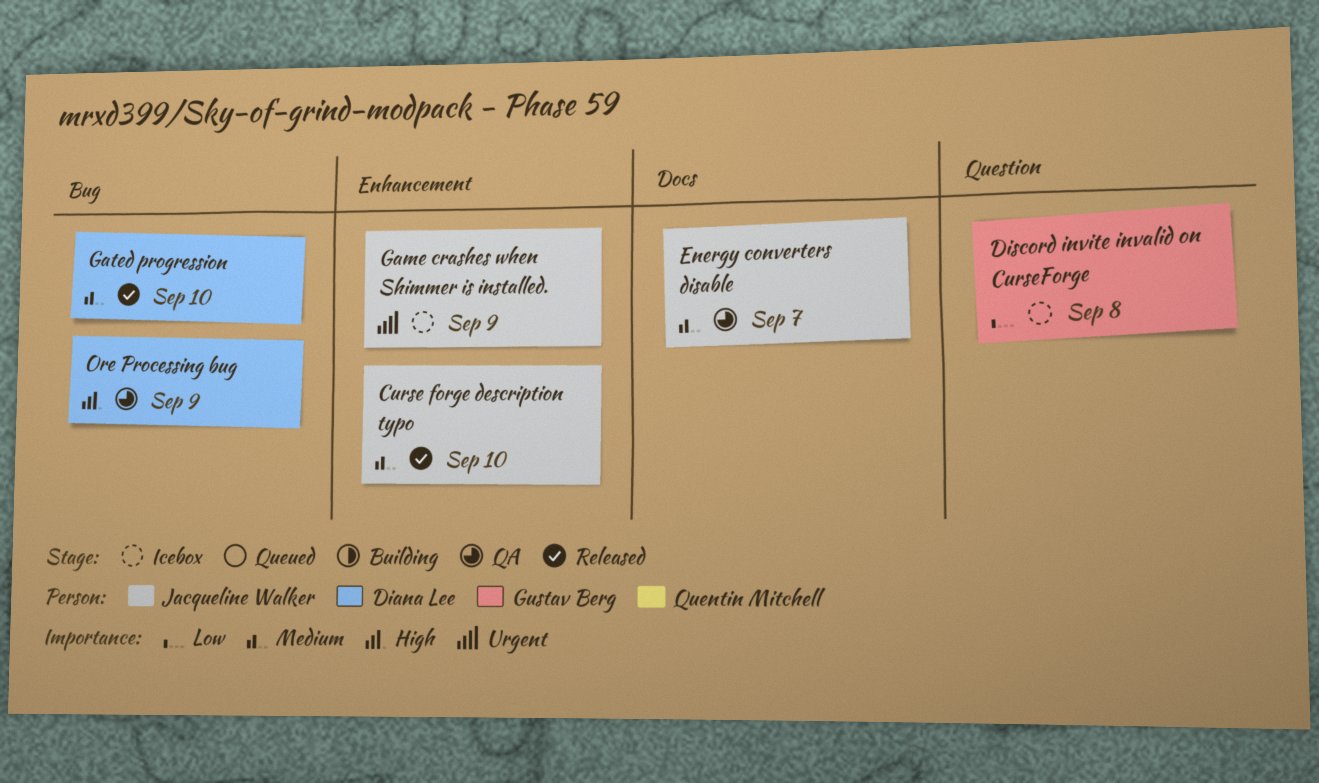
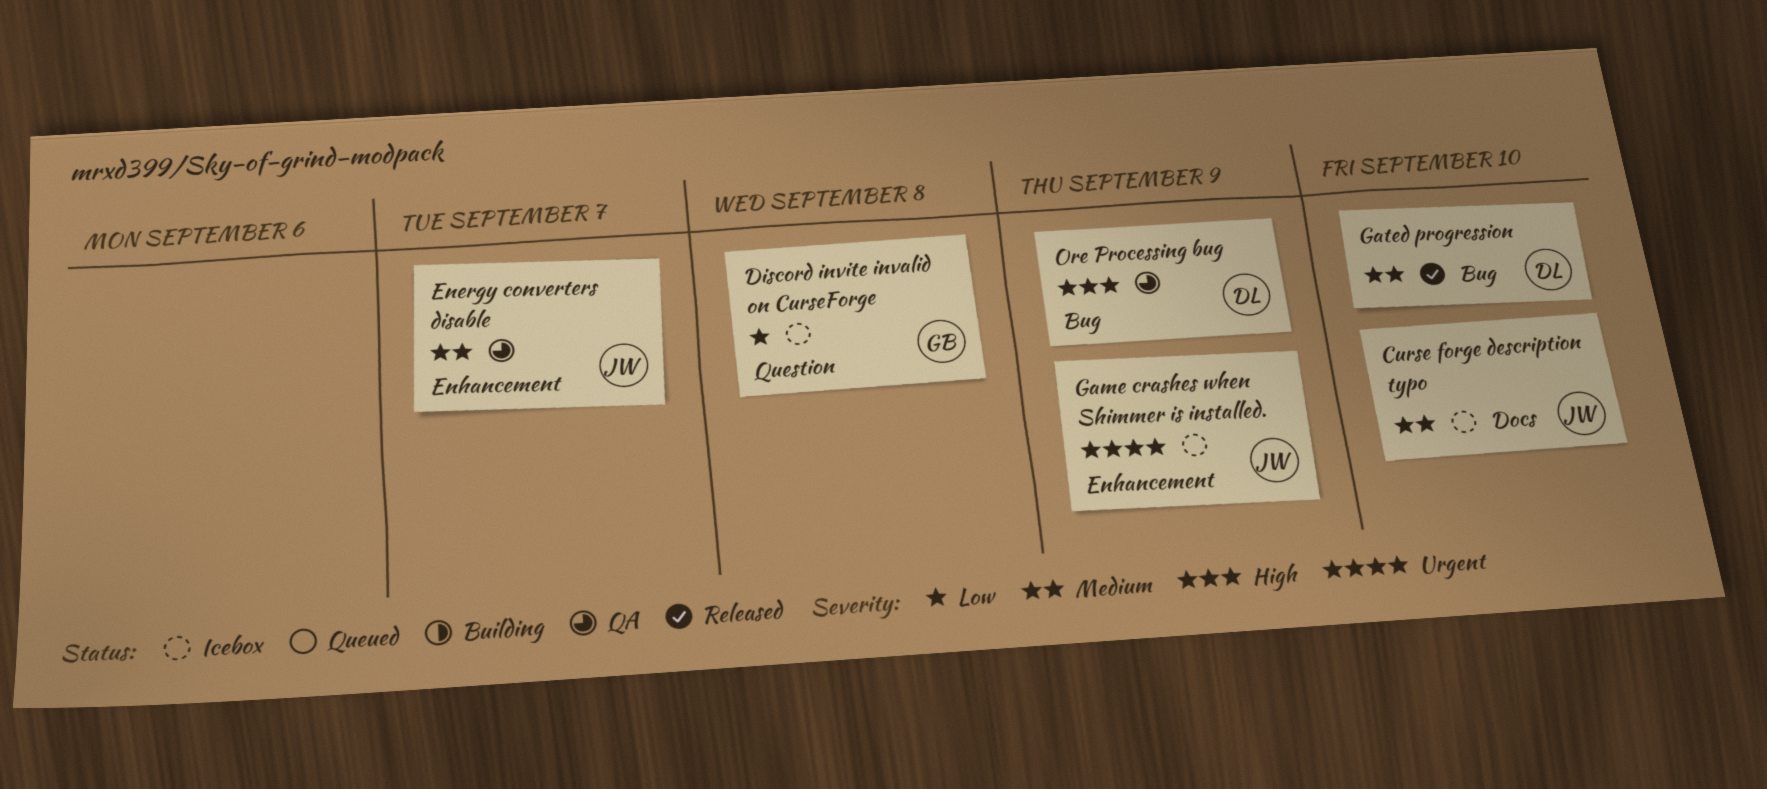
Curse forge description typo, status: Released -> Icebox
Curse forge description typo, label: Enhancement -> Docs
Energy converters disable, label: Docs -> Enhancement

